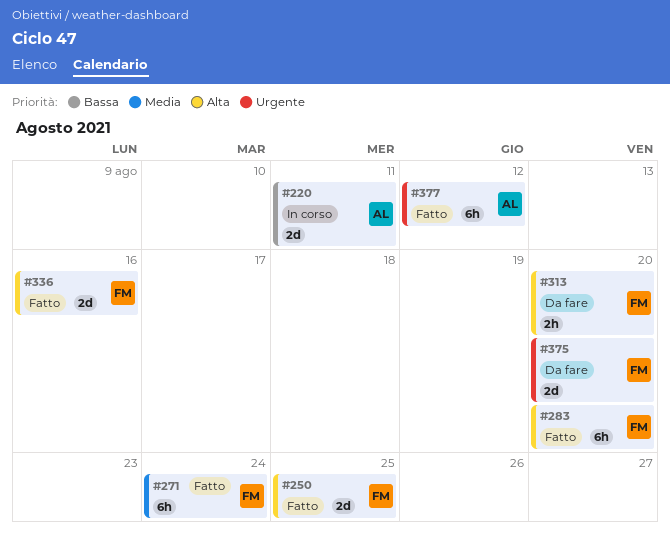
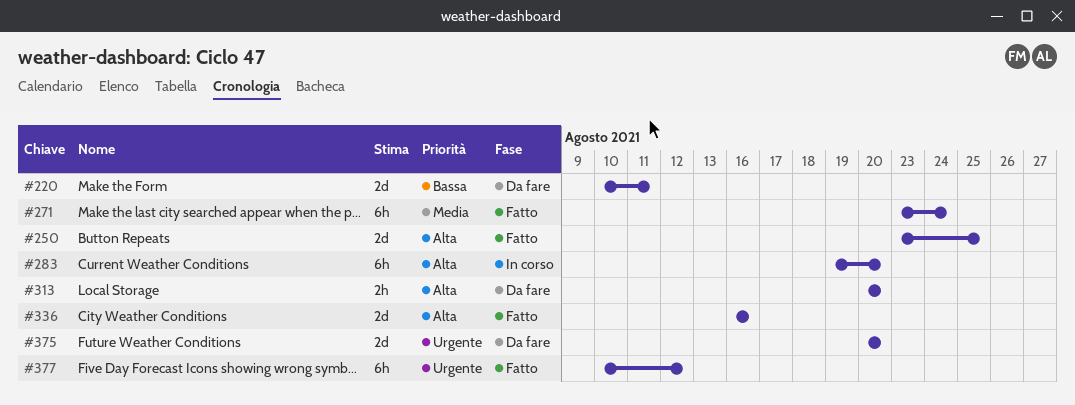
#220, status: In corso -> Da fare
#283, status: Fatto -> In corso

